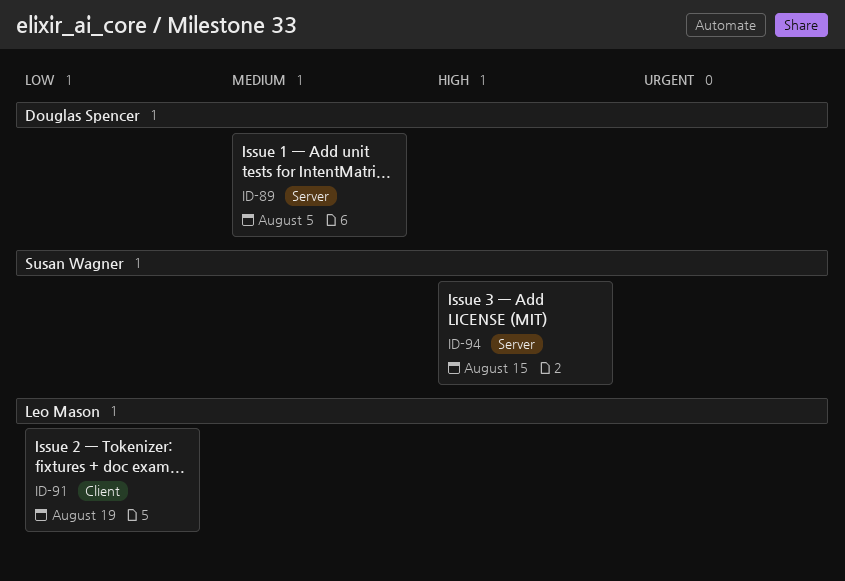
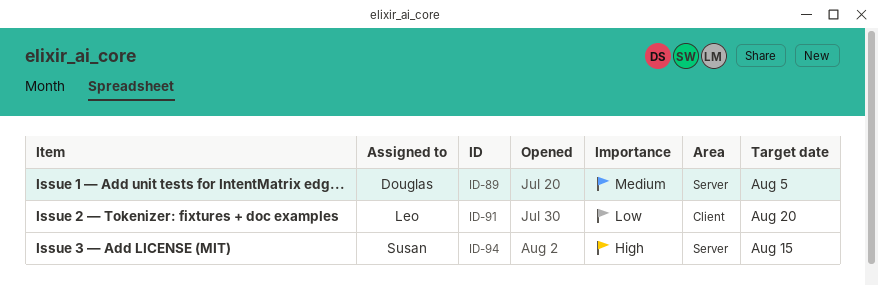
ID-91, due: Aug 19 -> Aug 20

